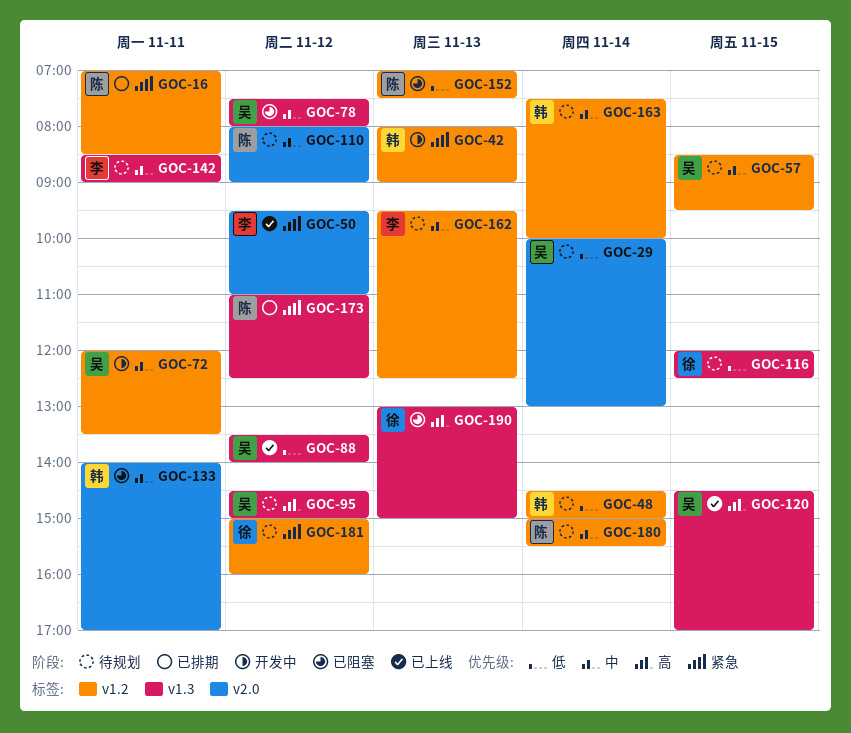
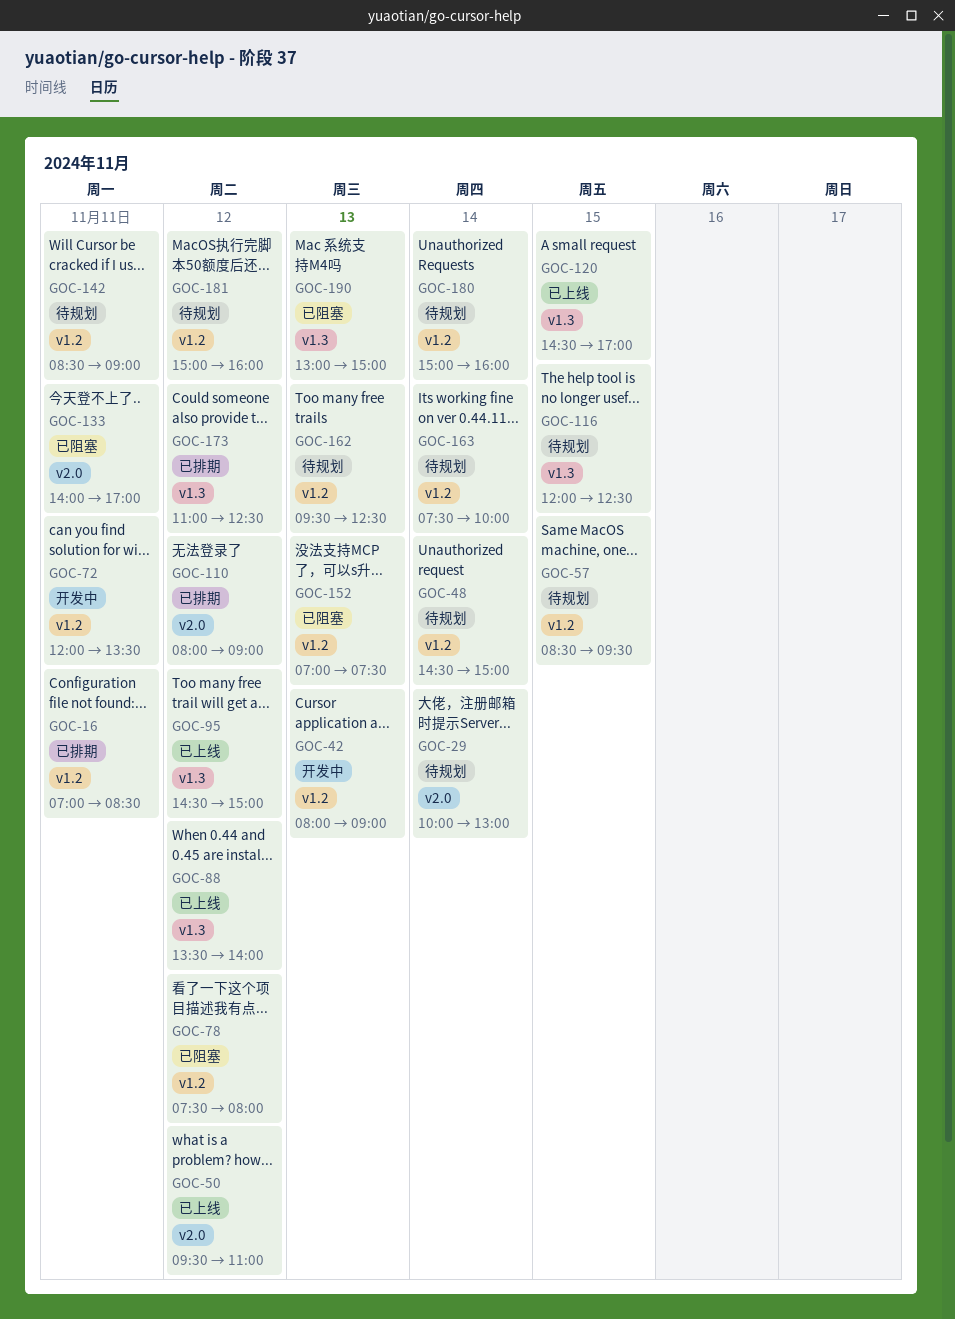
GOC-78, label: v1.3 -> v1.2
GOC-95, status: 待规划 -> 已上线
GOC-110, status: 待规划 -> 已排期
GOC-142, label: v1.3 -> v1.2
GOC-180, ends: 15:30 -> 16:00

